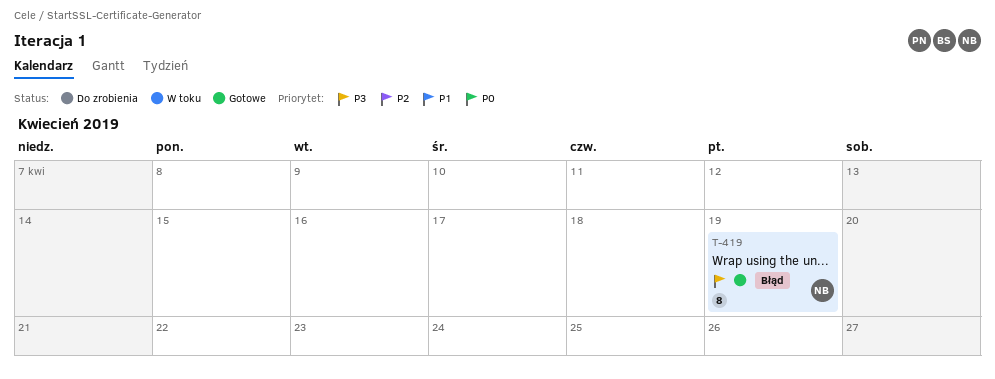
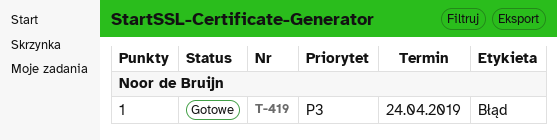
T-419, estimate: 8 -> 1
T-419, due: Apr 19 -> Apr 24

